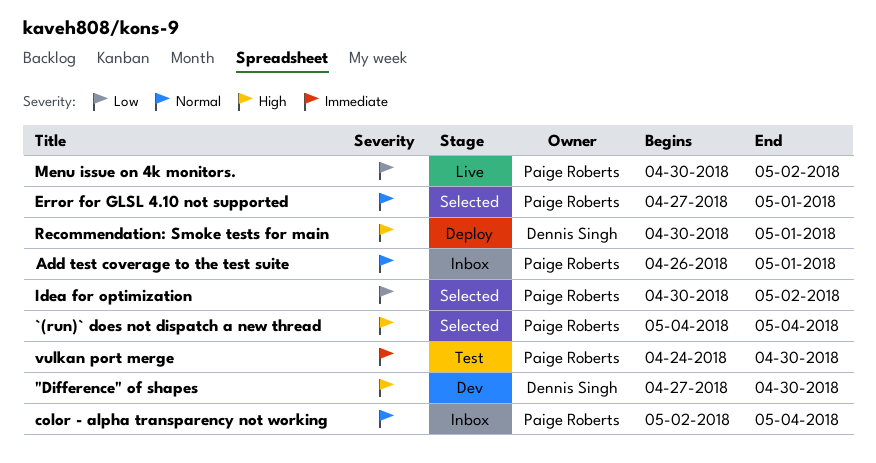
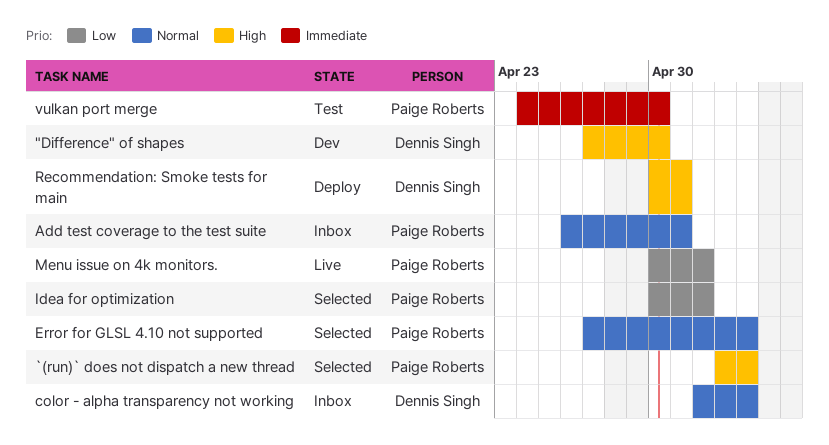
`(run)` does not dispatch a new thread, start: May 4 -> May 3
color - alpha transparency not working, owner: Paige Roberts -> Dennis Singh
Error for GLSL 4.10 not supported, due: May 1 -> May 4

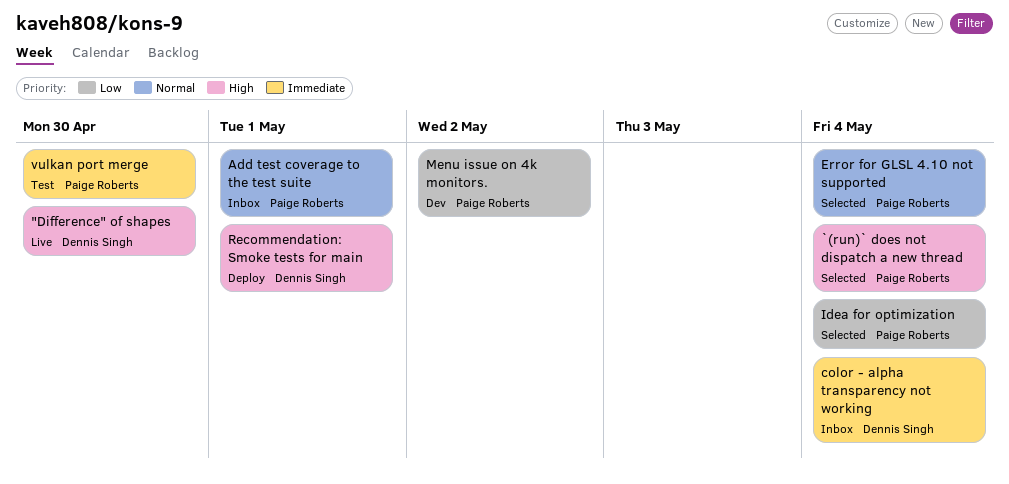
"Difference" of shapes, status: Dev -> Live
color - alpha transparency not working, priority: Normal -> Immediate
Idea for optimization, due: May 2 -> May 4
Menu issue on 4k monitors., status: Live -> Dev

